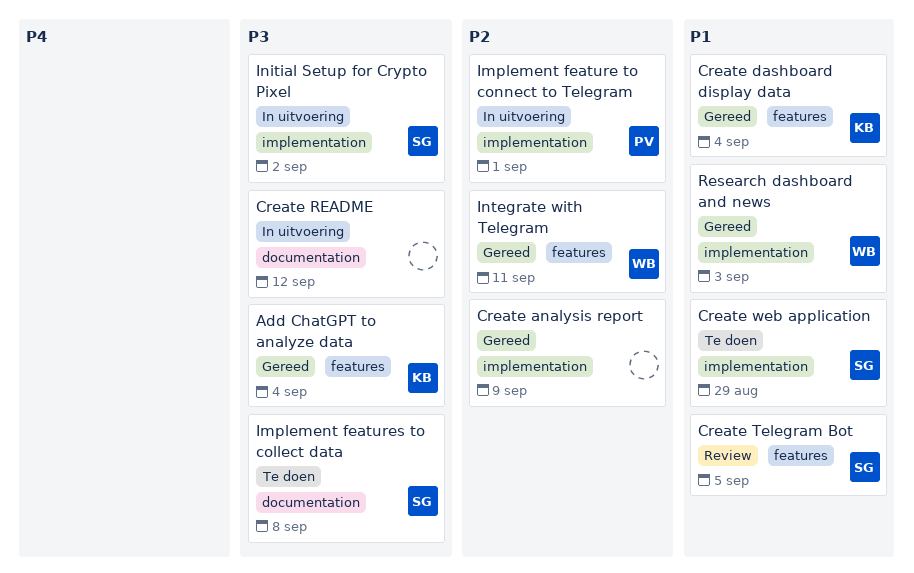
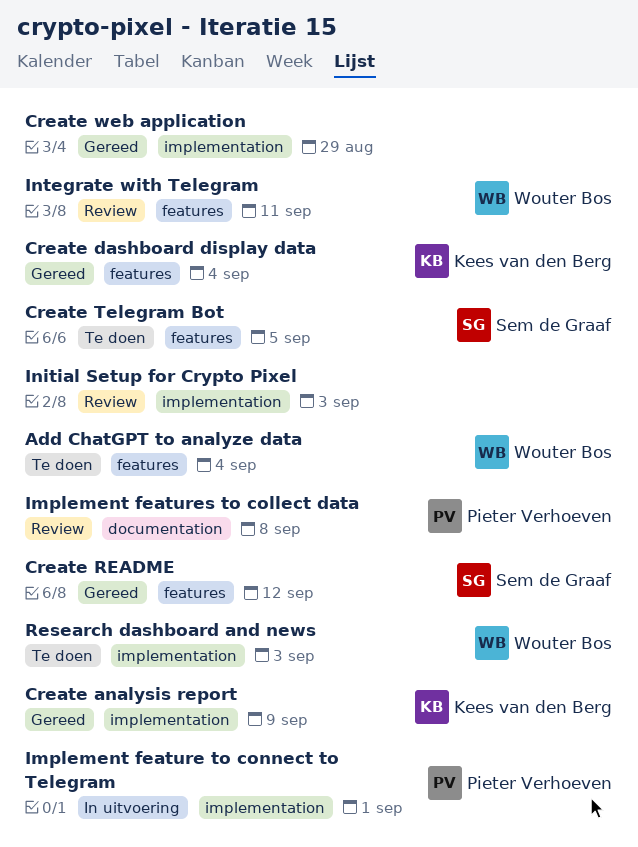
Add ChatGPT to analyze data, status: Gereed -> Te doen
Add ChatGPT to analyze data, owner: Kees van den Berg -> Wouter Bos
Create analysis report, owner: none -> Kees van den Berg
Create README, status: In uitvoering -> Gereed
Create README, owner: none -> Sem de Graaf
Create README, label: documentation -> features
Create Telegram Bot, status: Review -> Te doen
Create web application, status: Te doen -> Gereed
Create web application, owner: Sem de Graaf -> none
Implement features to collect data, status: Te doen -> Review
Implement features to collect data, owner: Sem de Graaf -> Pieter Verhoeven
Initial Setup for Crypto Pixel, status: In uitvoering -> Review
Initial Setup for Crypto Pixel, owner: Sem de Graaf -> none
Initial Setup for Crypto Pixel, due: Sep 2 -> Sep 3
Integrate with Telegram, status: Gereed -> Review
Research dashboard and news, status: Gereed -> Te doen

